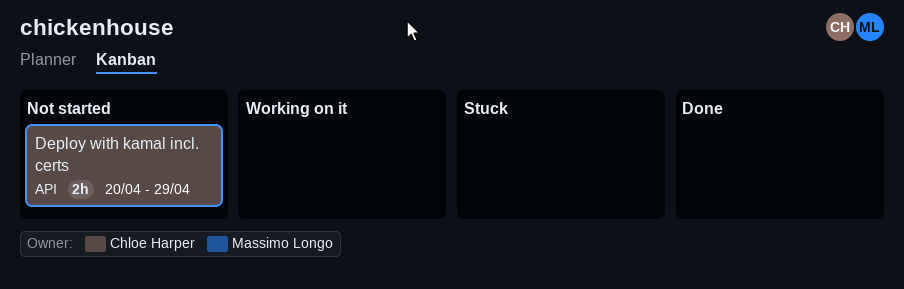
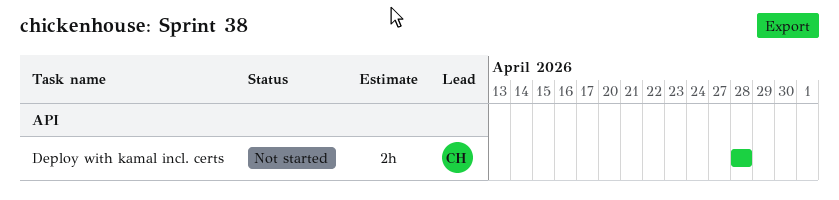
Deploy with kamal incl. certs, start: Apr 20 -> Apr 28
Deploy with kamal incl. certs, due: Apr 29 -> Apr 28

